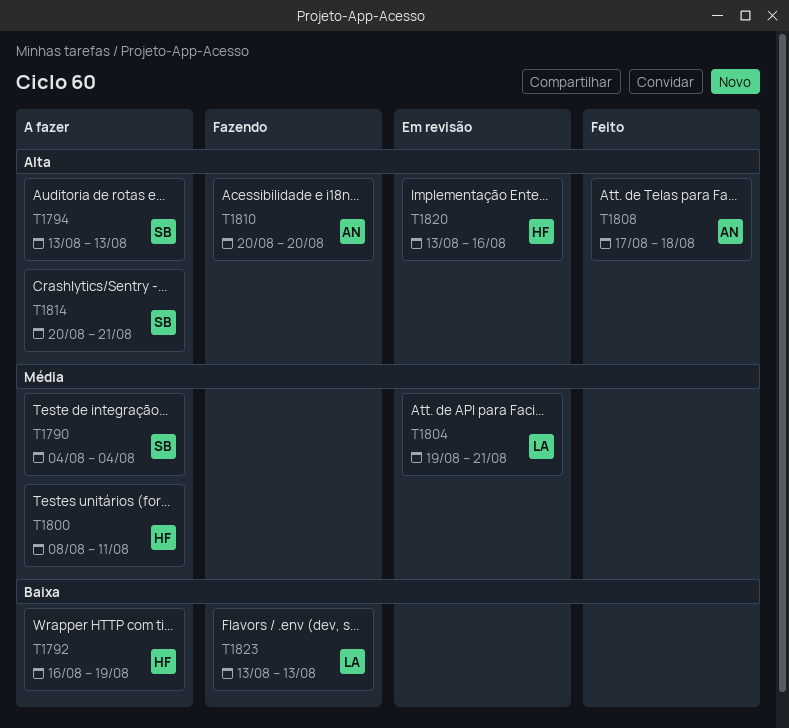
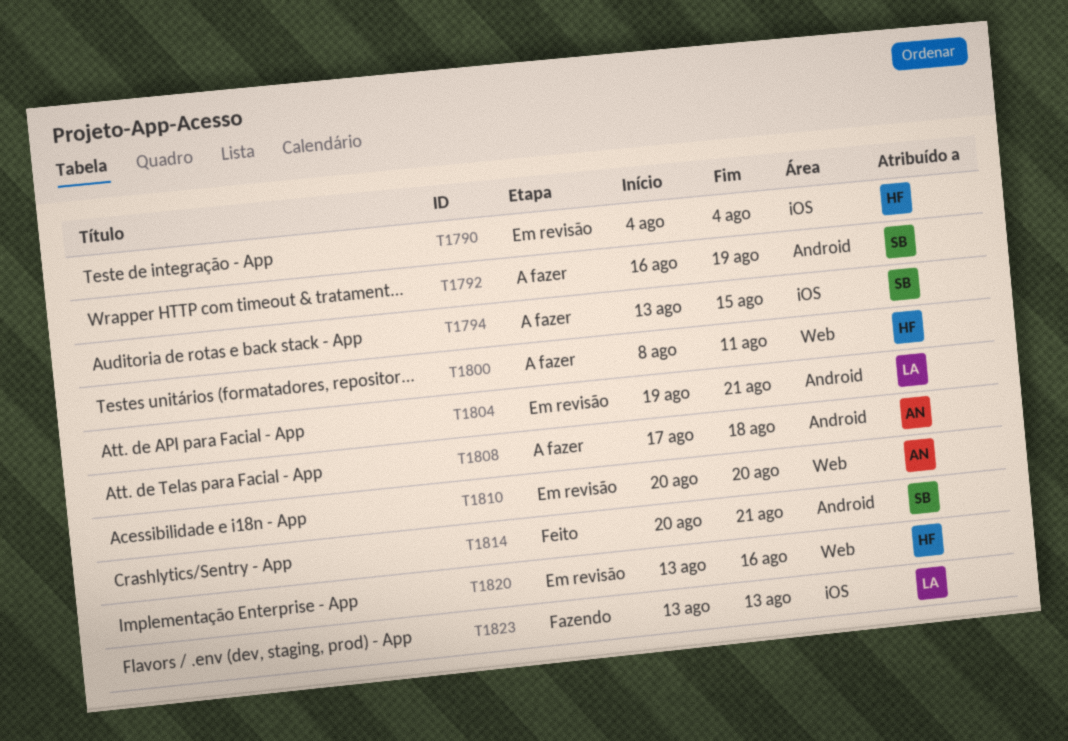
T1790, status: A fazer -> Em revisão
T1790, owner: SB -> HF
T1792, owner: HF -> SB
T1794, due: Aug 13 -> Aug 15
T1808, status: Feito -> A fazer
T1810, status: Fazendo -> Em revisão
T1814, status: A fazer -> Feito

